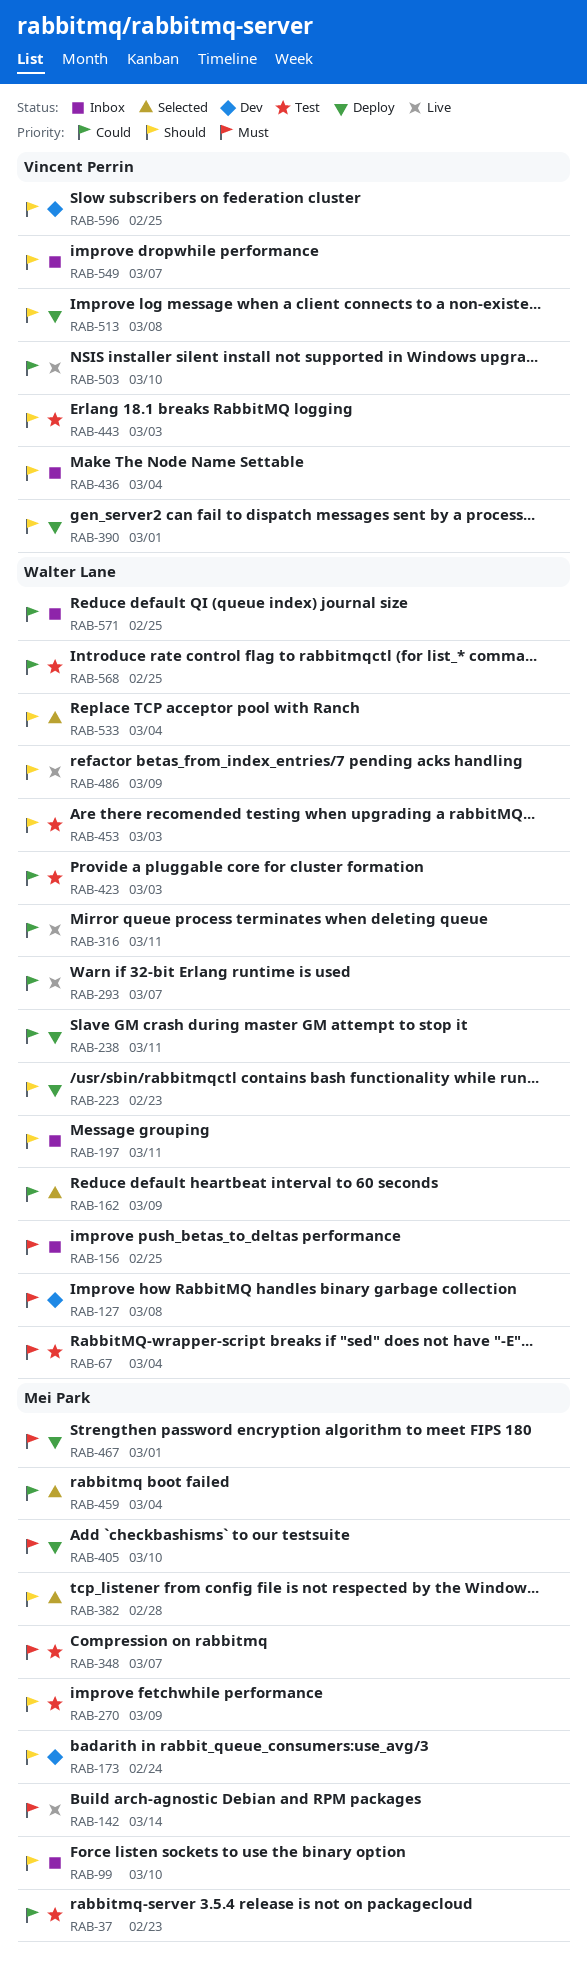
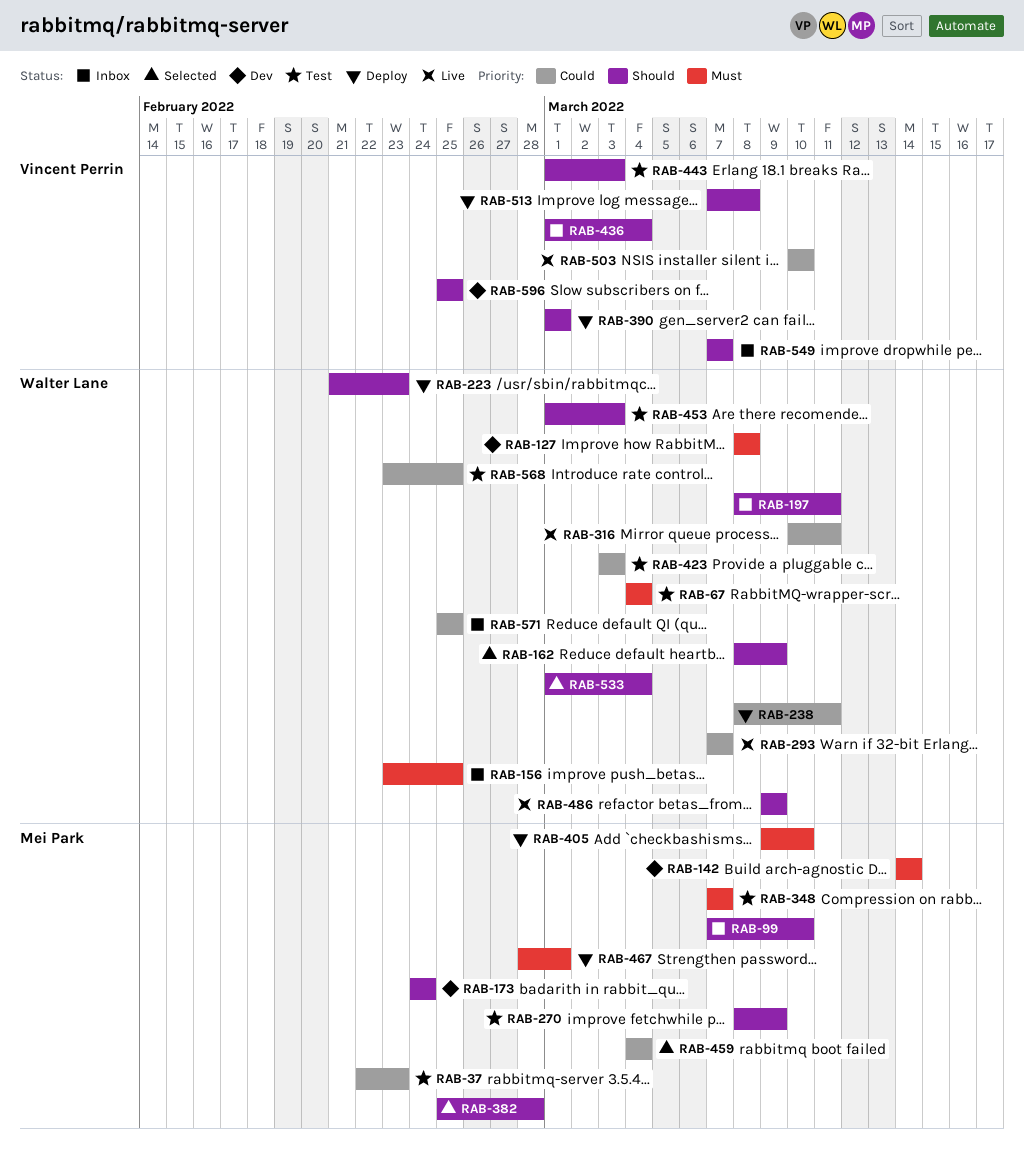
RAB-142, status: Live -> Dev
RAB-162, priority: Could -> Should

